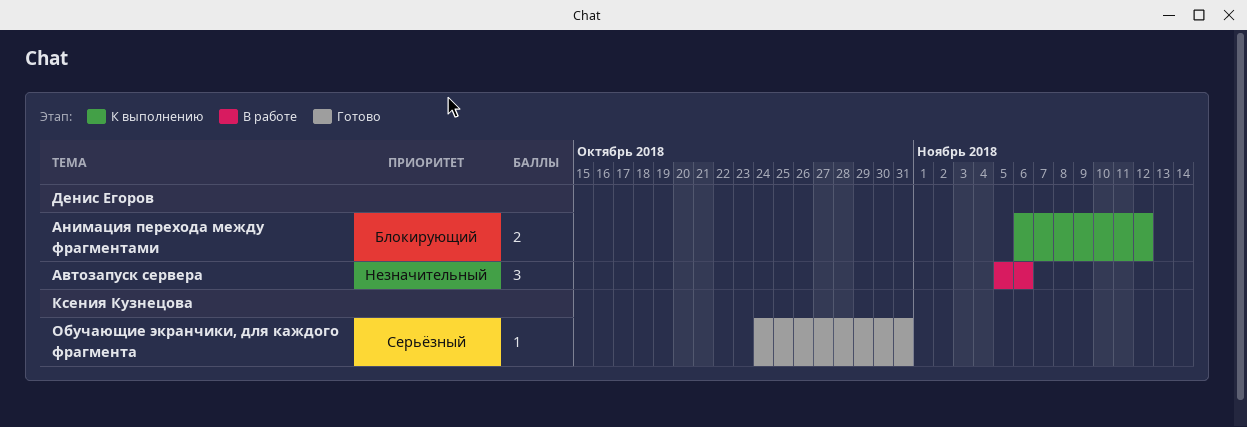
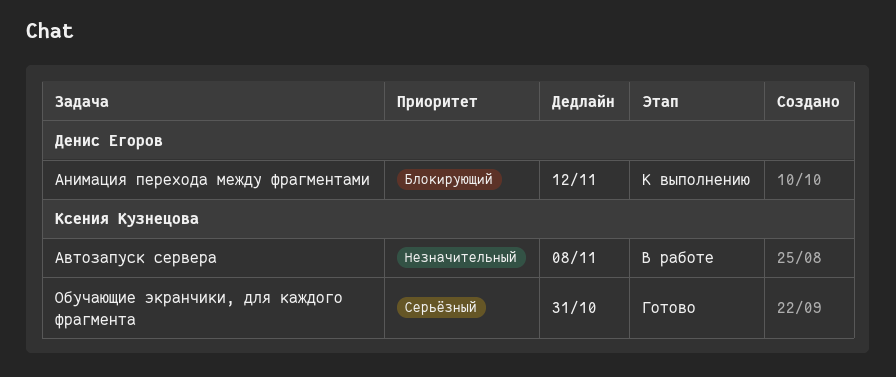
Автозапуск сервера, owner: Денис Егоров -> Ксения Кузнецова
Автозапуск сервера, due: Nov 6 -> Nov 8

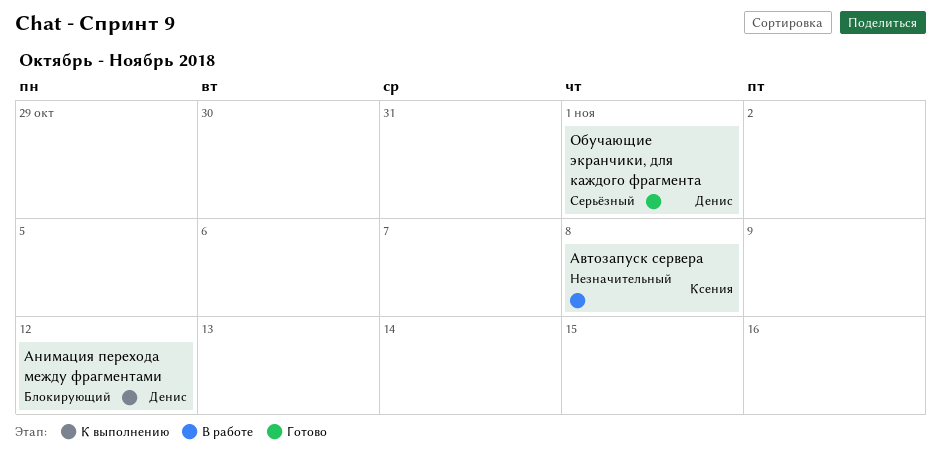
Обучающие экранчики, для каждого фрагмента, owner: Ксения Кузнецова -> Денис Егоров
Обучающие экранчики, для каждого фрагмента, due: Oct 31 -> Nov 1

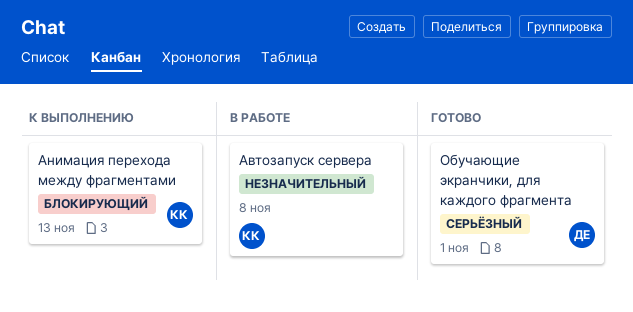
Анимация перехода между фрагментами, owner: Денис -> Ксения
Анимация перехода между фрагментами, due: Nov 12 -> Nov 13

